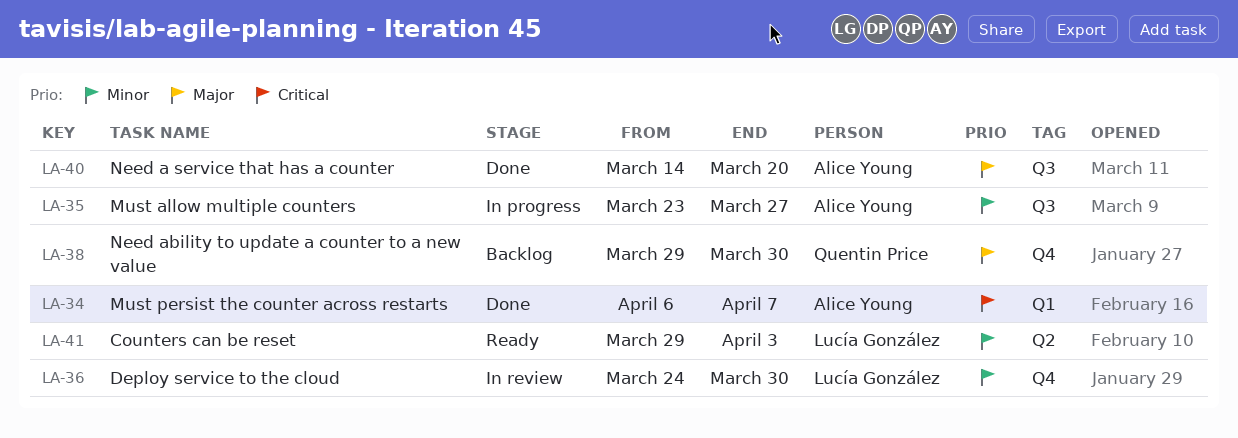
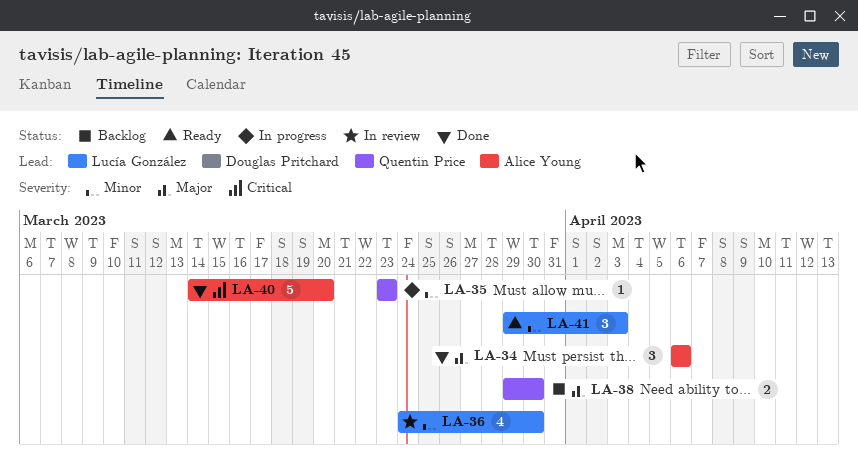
LA-34, priority: Critical -> Major
LA-34, due: Apr 7 -> Apr 6
LA-35, owner: Alice Young -> Quentin Price
LA-35, due: Mar 27 -> Mar 23
LA-40, priority: Major -> Critical

